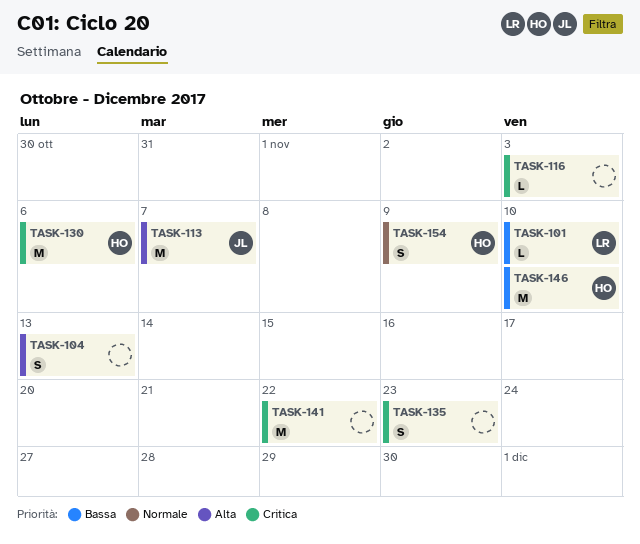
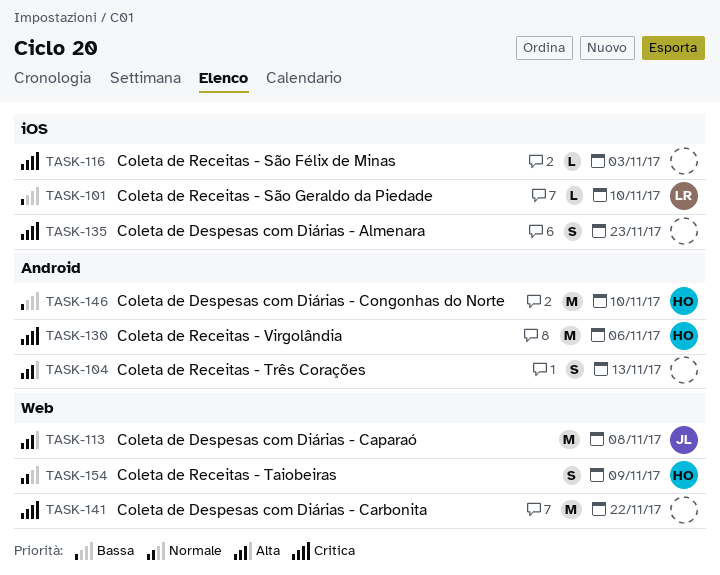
TASK-113, due: Nov 7 -> Nov 8

